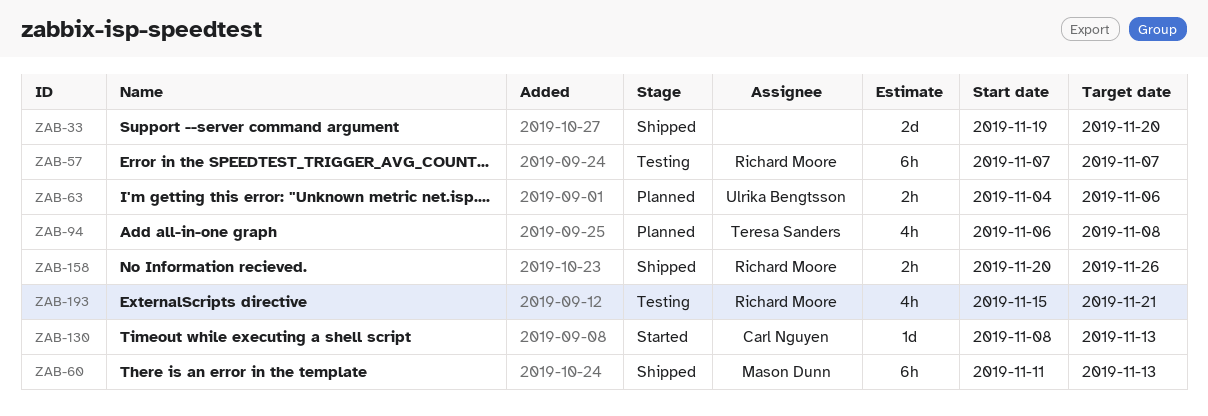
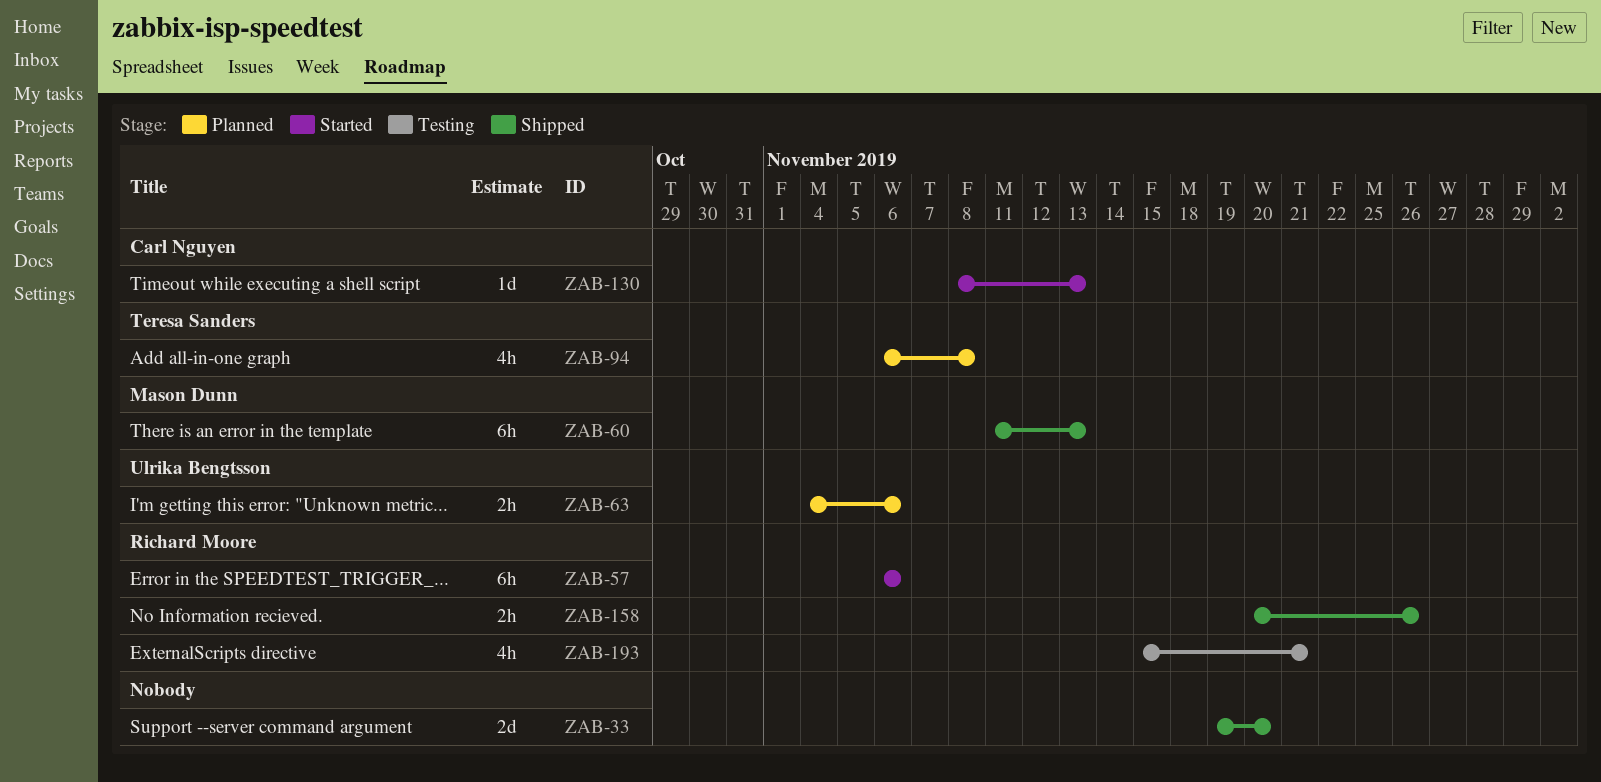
ZAB-57, status: Testing -> Started
ZAB-57, start: Nov 7 -> Nov 6
ZAB-57, due: Nov 7 -> Nov 6

